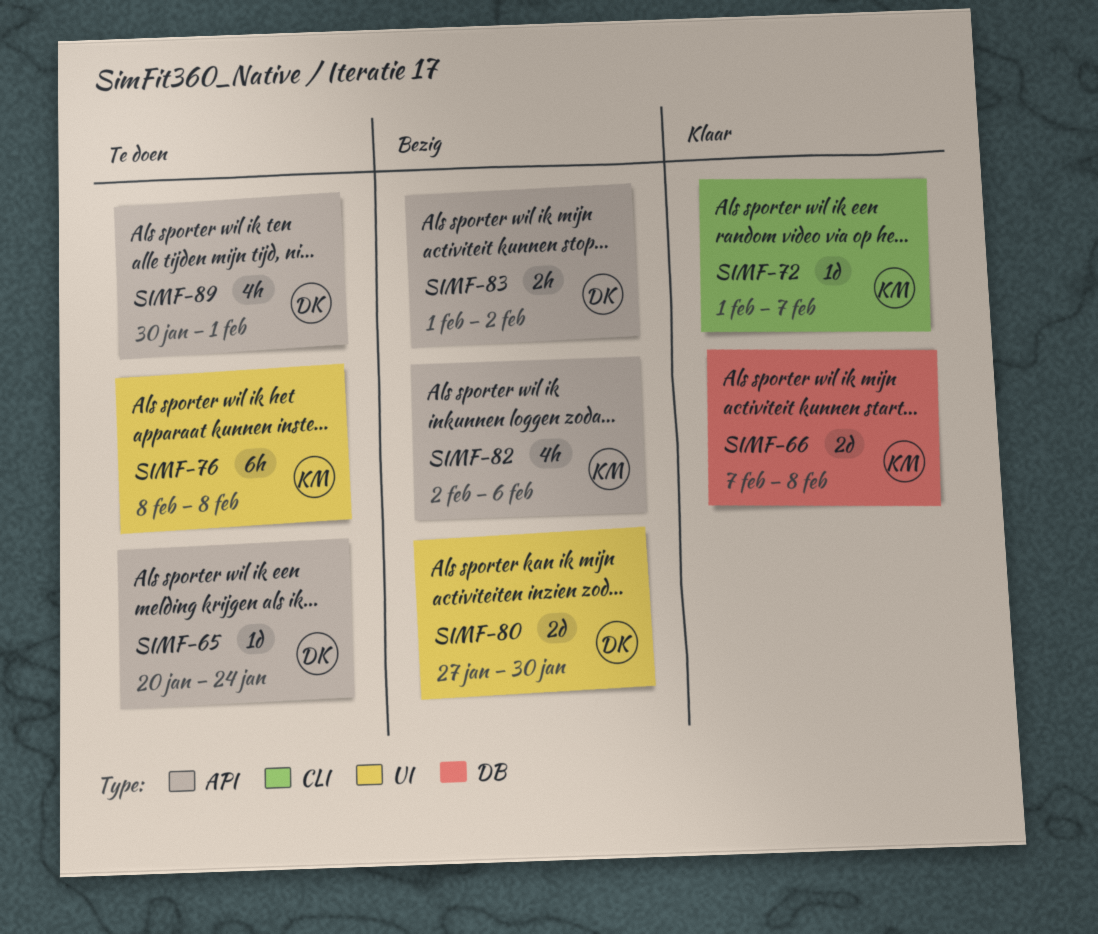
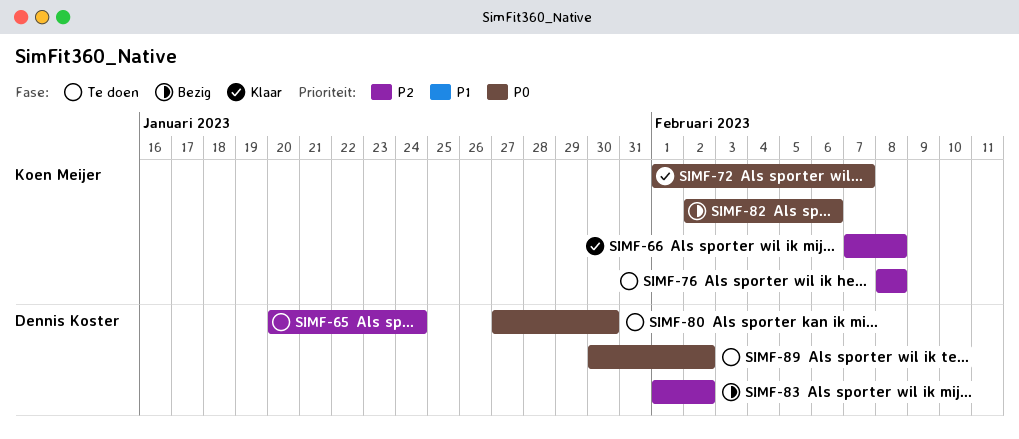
SIMF-80, status: Bezig -> Te doen
SIMF-89, due: Feb 1 -> Feb 2

